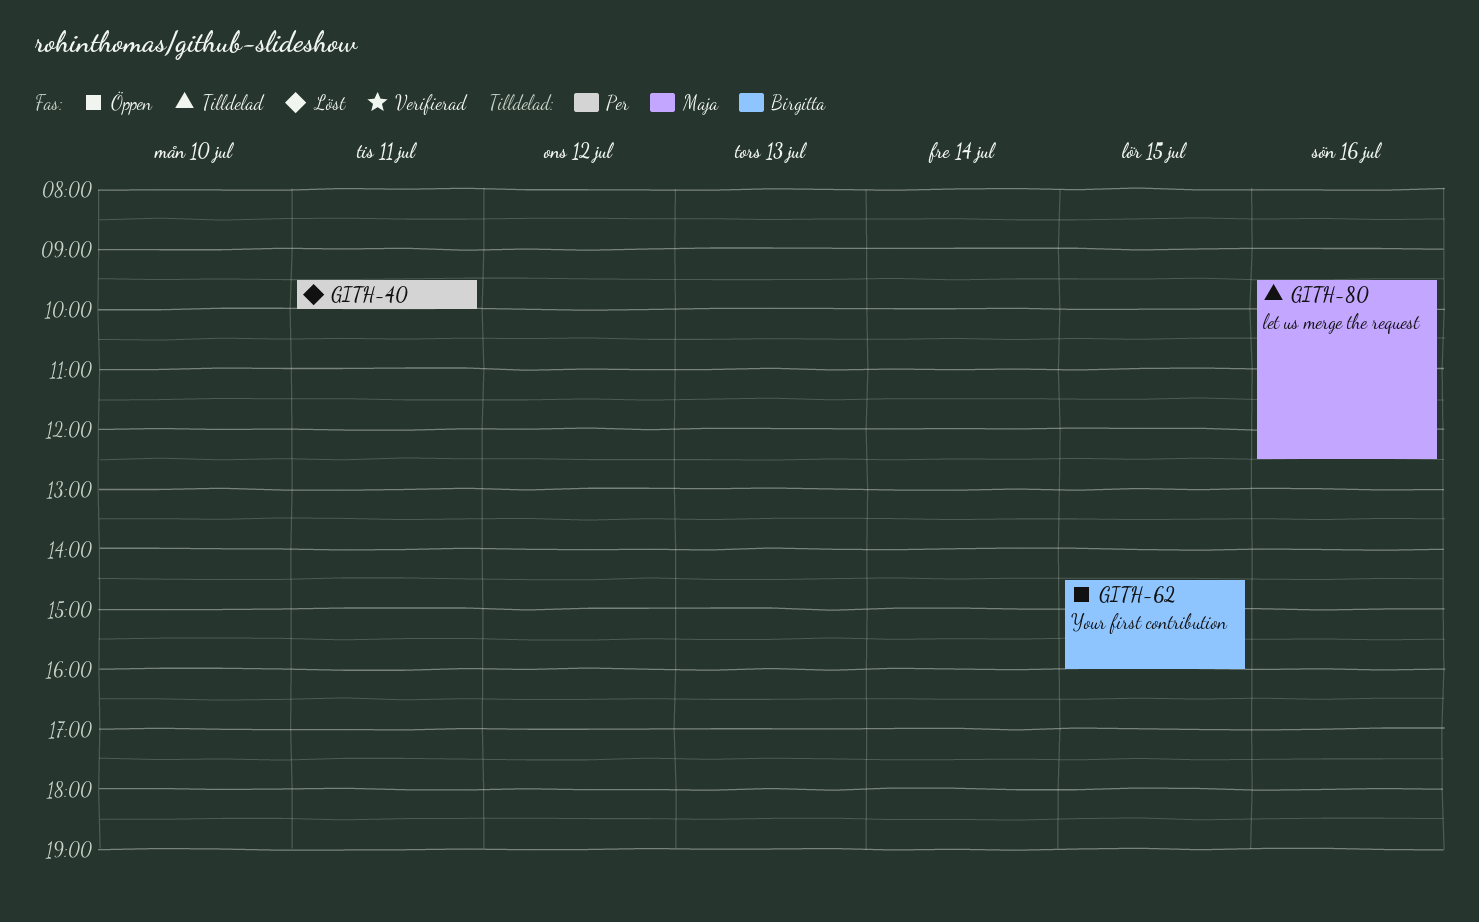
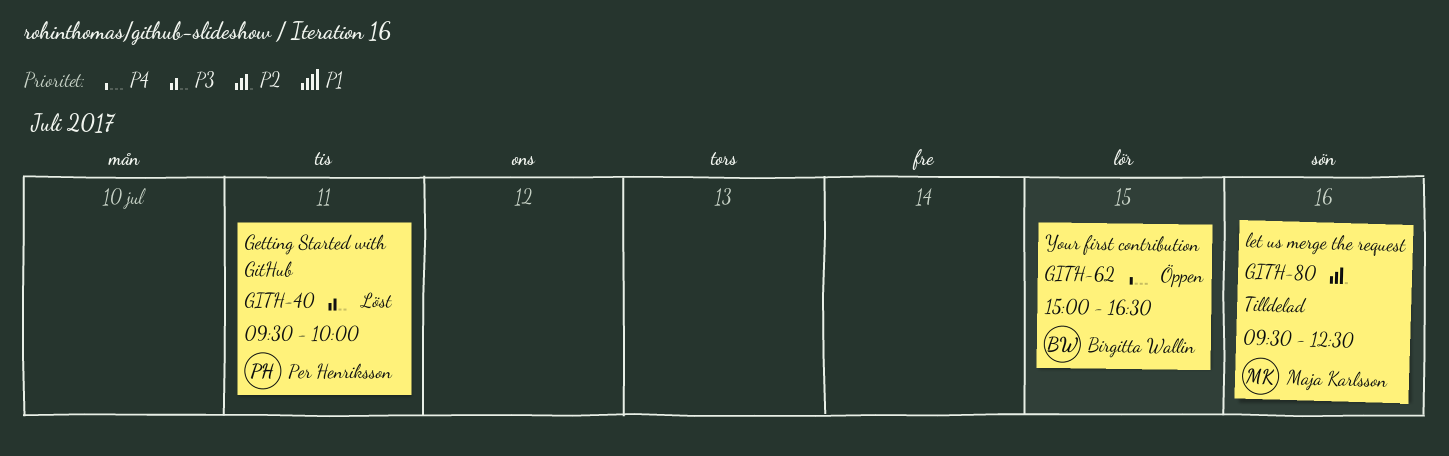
GITH-62, begins: 14:30 -> 15:00
GITH-62, ends: 16:00 -> 16:30

